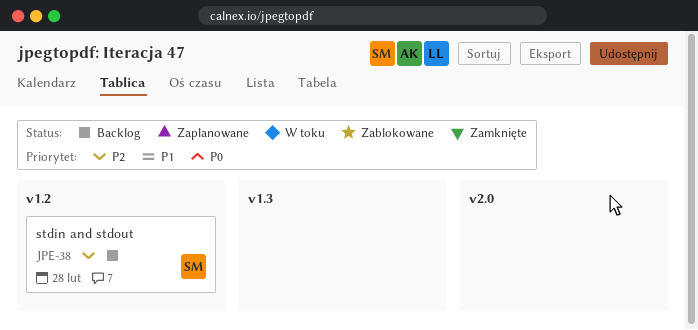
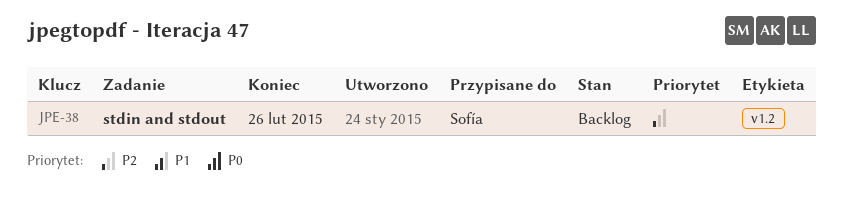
JPE-38, due: Feb 28 -> Feb 26

